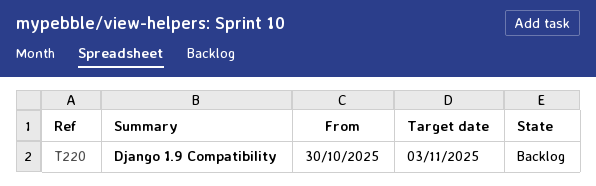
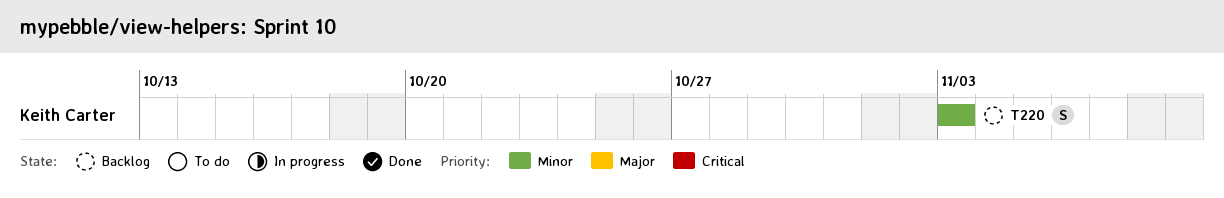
T220, start: Oct 30 -> Nov 3

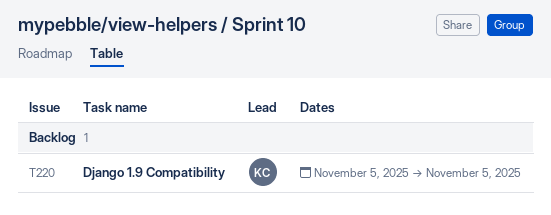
T220, start: Nov 3 -> Nov 5
T220, due: Nov 3 -> Nov 5

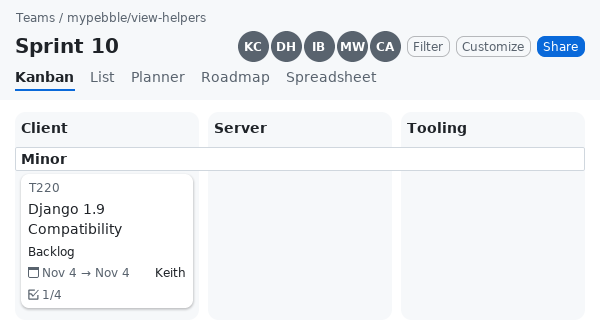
T220, start: Nov 5 -> Nov 4
T220, due: Nov 5 -> Nov 4

